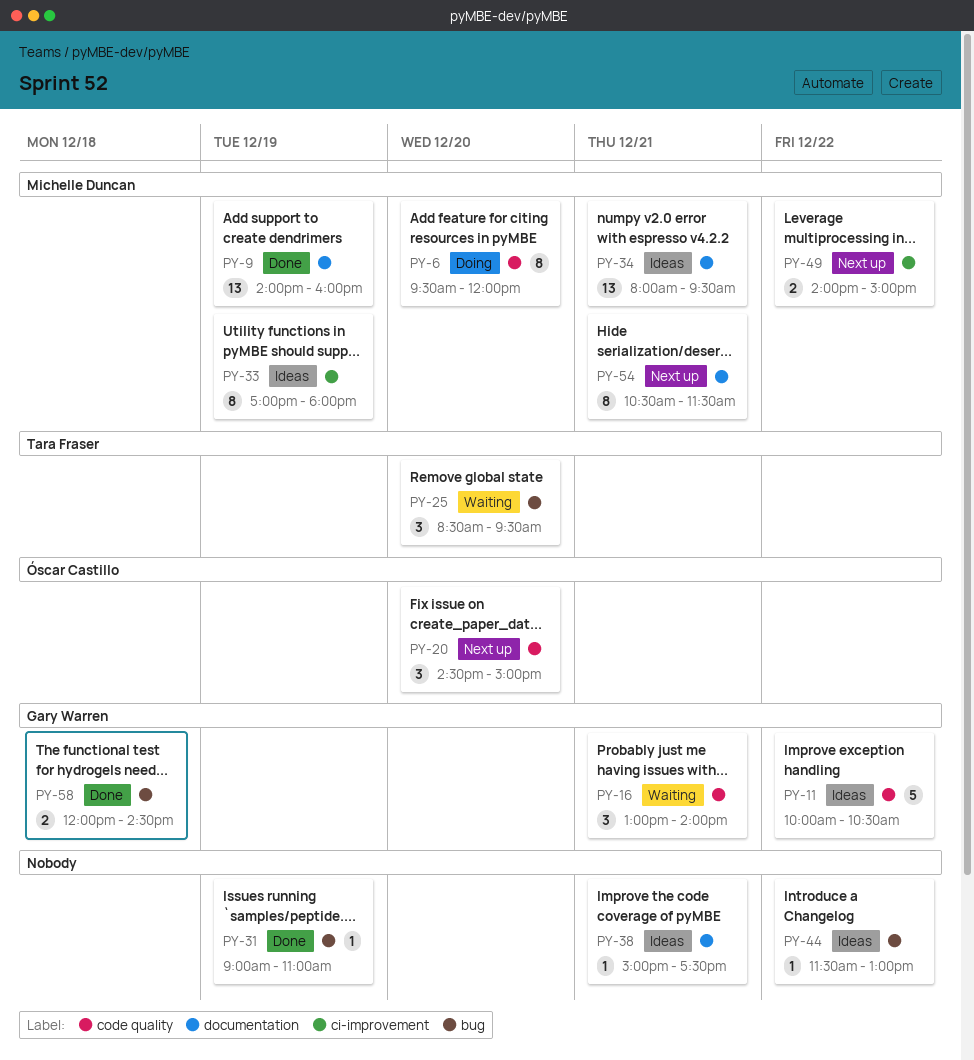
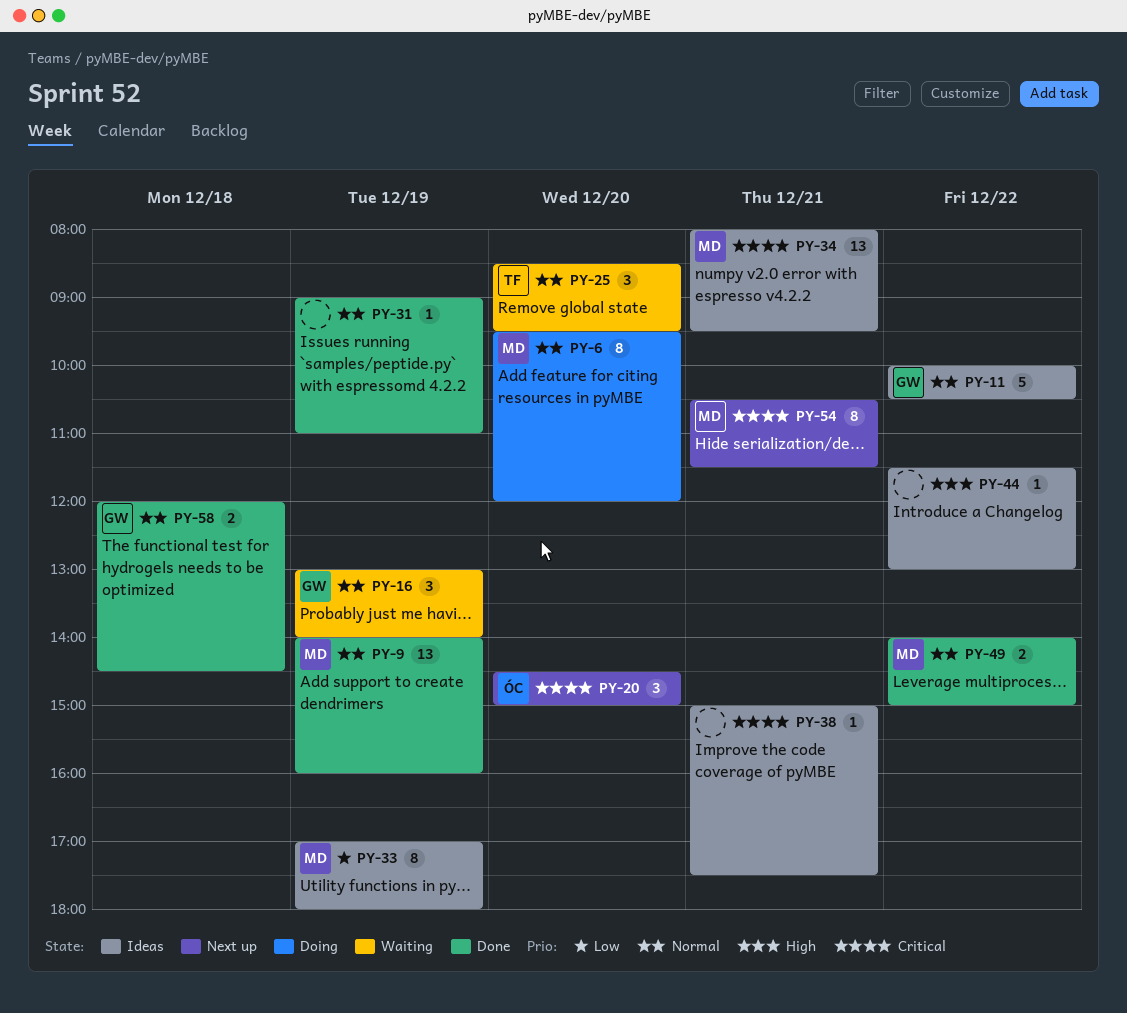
PY-16, day: Dec 21 -> Dec 19
PY-49, status: Next up -> Done

